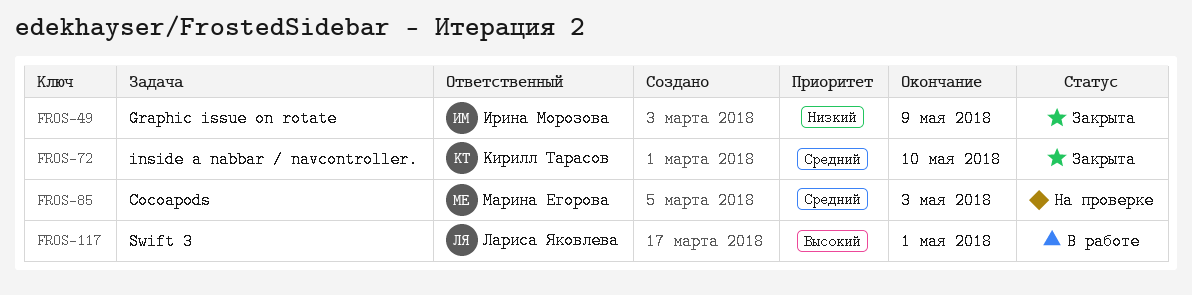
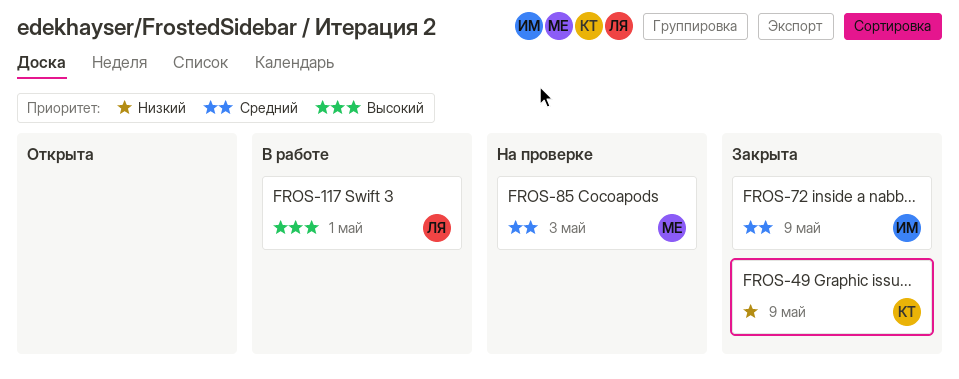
FROS-49, owner: Ирина Морозова -> Кирилл Тарасов
FROS-72, owner: Кирилл Тарасов -> Ирина Морозова
FROS-72, due: May 10 -> May 9

